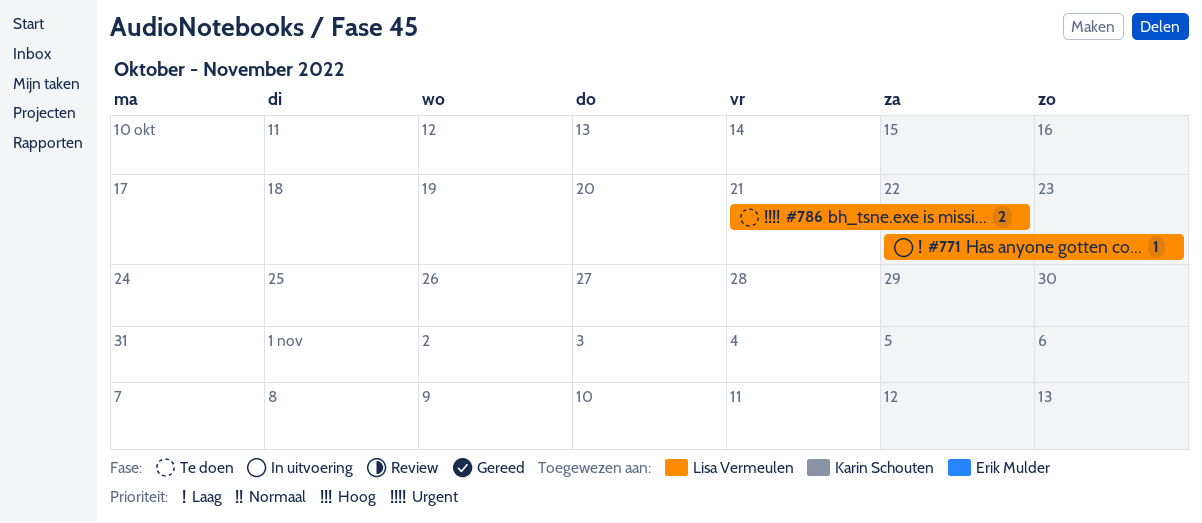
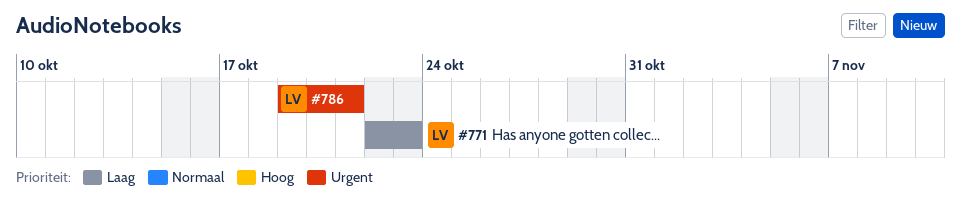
#786, start: Oct 21 -> Oct 19
#786, due: Oct 22 -> Oct 21

